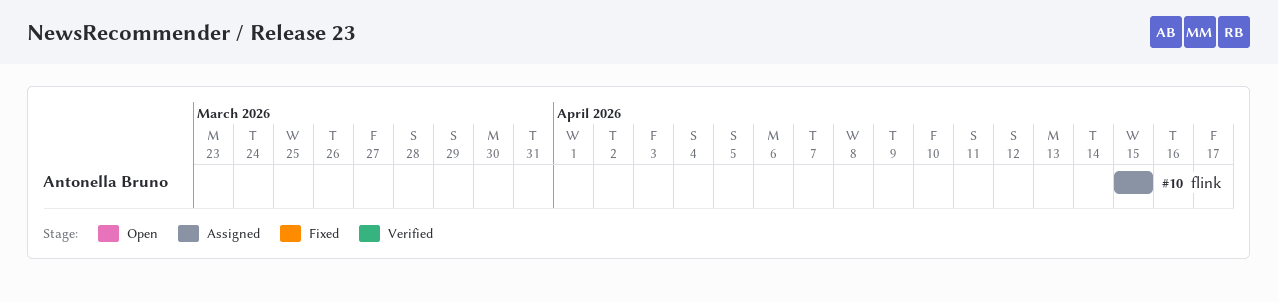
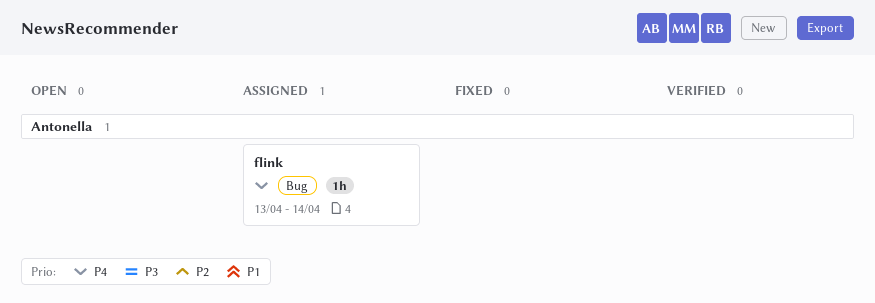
flink, start: Apr 15 -> Apr 13
flink, due: Apr 15 -> Apr 14

